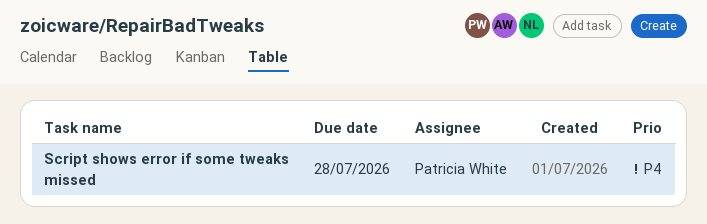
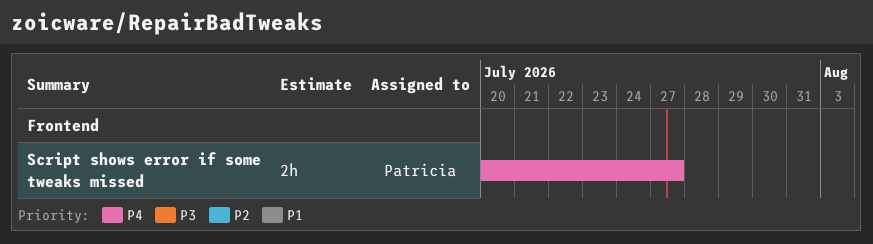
Script shows error if some tweaks missed, due: Jul 28 -> Jul 27

